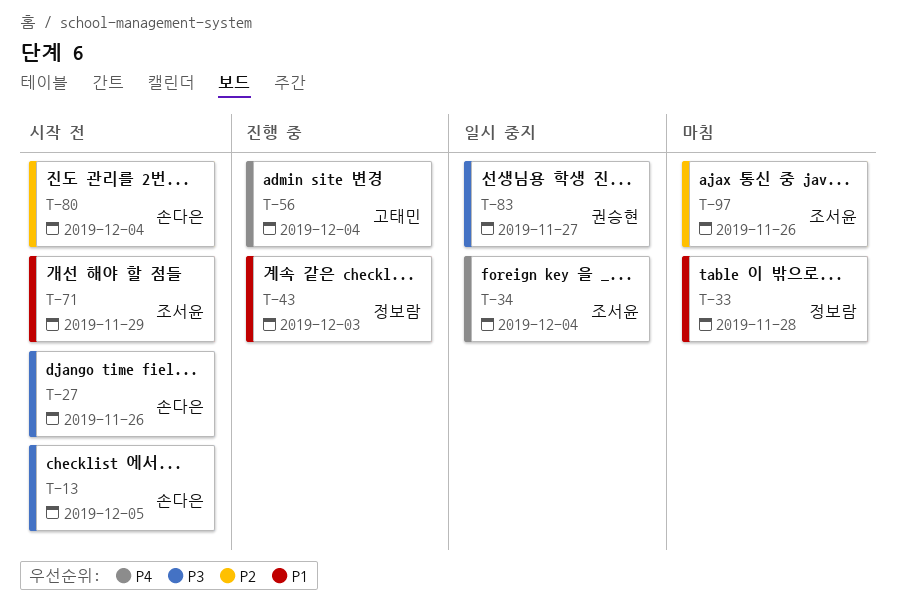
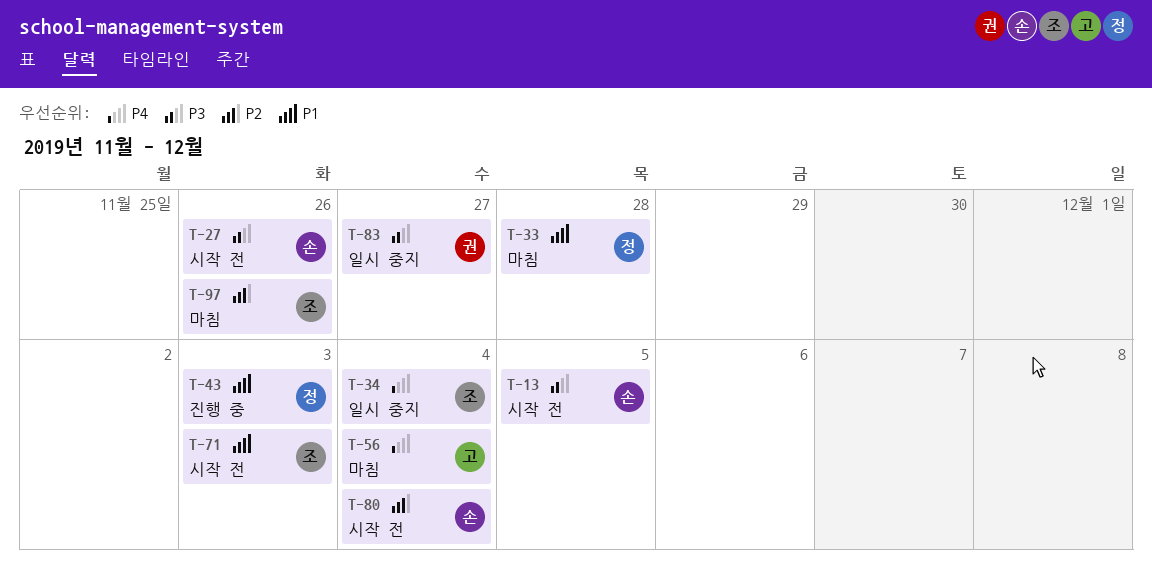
T-56, status: 진행 중 -> 마침
T-71, due: Nov 29 -> Dec 3

